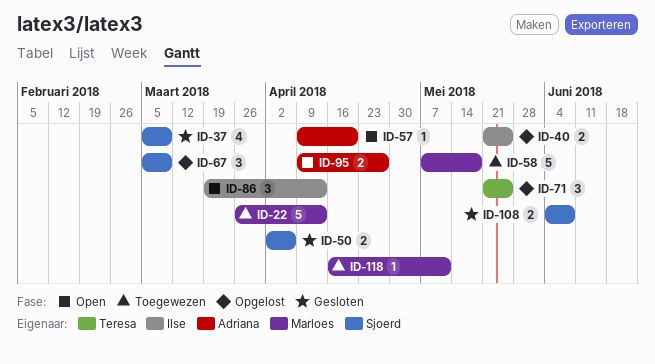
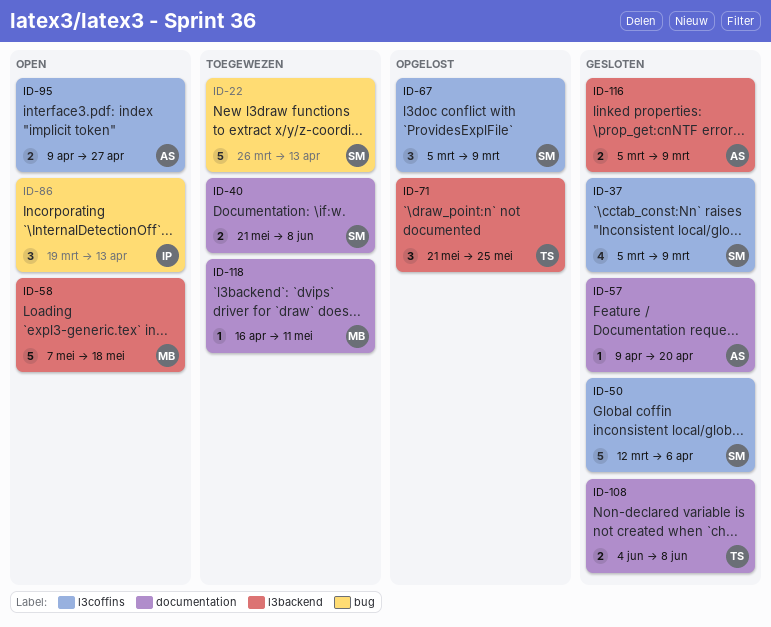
ID-22, owner: Marloes -> Sjoerd
ID-40, status: Opgelost -> Toegewezen
ID-40, owner: Ilse -> Sjoerd
ID-40, due: May 25 -> Jun 8
ID-50, estimate: 2 -> 5
ID-50, start: Apr 2 -> Mar 12
ID-57, status: Open -> Gesloten
ID-58, status: Toegewezen -> Open
ID-108, owner: Sjoerd -> Teresa
ID-116: none -> present

